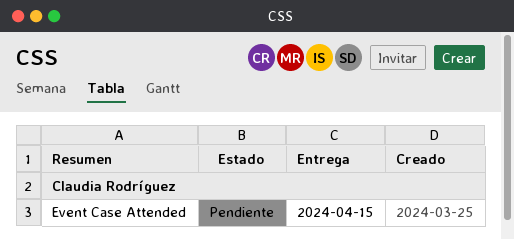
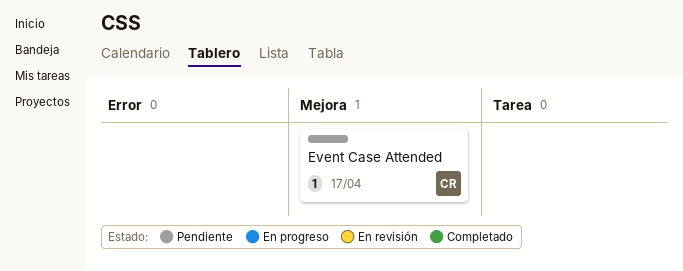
Event Case Attended, due: Apr 15 -> Apr 17

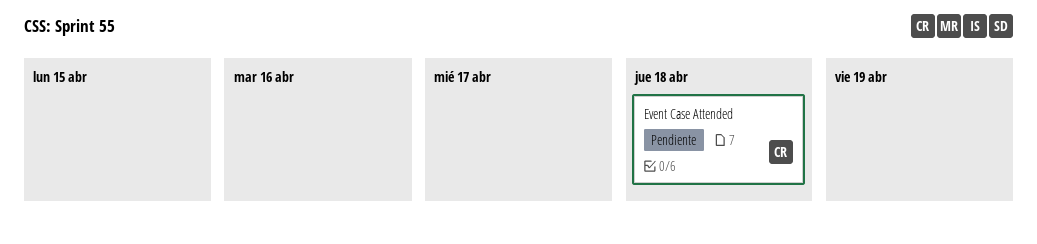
Event Case Attended, due: Apr 17 -> Apr 18

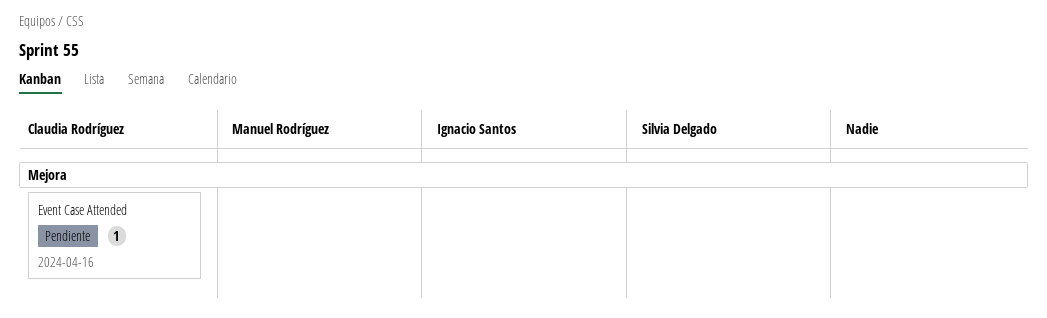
Event Case Attended, due: Apr 18 -> Apr 16

